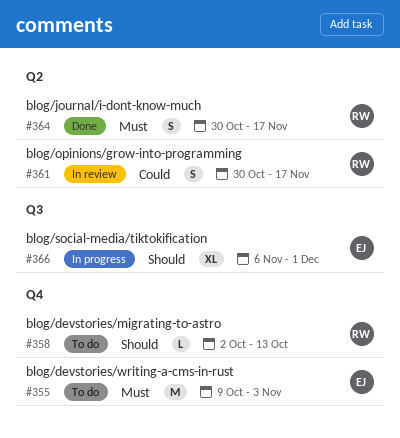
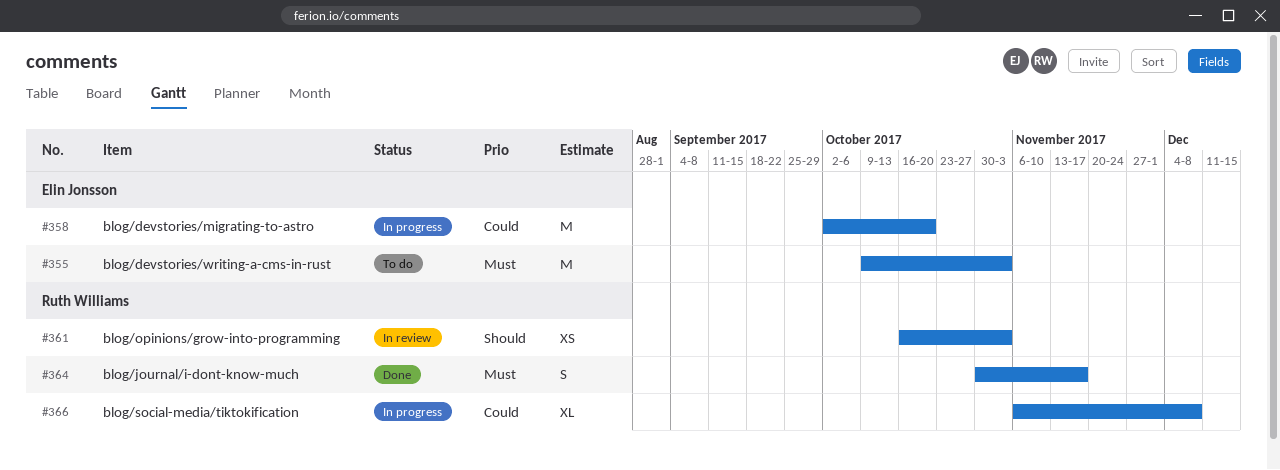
#358, status: To do -> In progress
#358, owner: Ruth Williams -> Elin Jonsson
#358, priority: Should -> Could
#358, estimate: L -> M
#358, due: Oct 13 -> Oct 20
#361, priority: Could -> Should
#361, estimate: S -> XS
#361, start: Oct 30 -> Oct 16
#361, due: Nov 17 -> Nov 3
#366, owner: Elin Jonsson -> Ruth Williams
#366, priority: Should -> Could
#366, due: Dec 1 -> Dec 8

